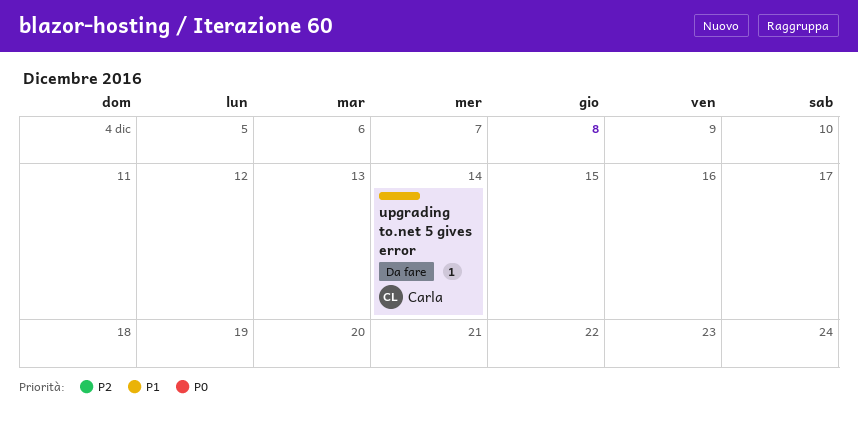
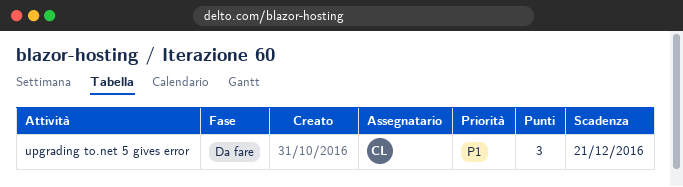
upgrading to.net 5 gives error, estimate: 1 -> 3
upgrading to.net 5 gives error, due: Dec 14 -> Dec 21

